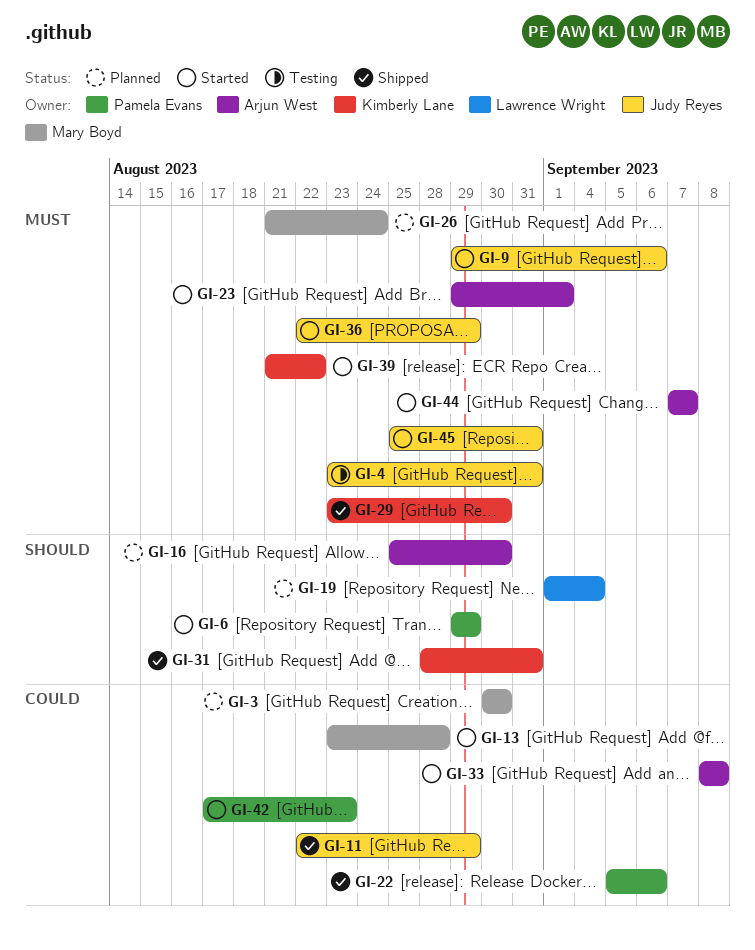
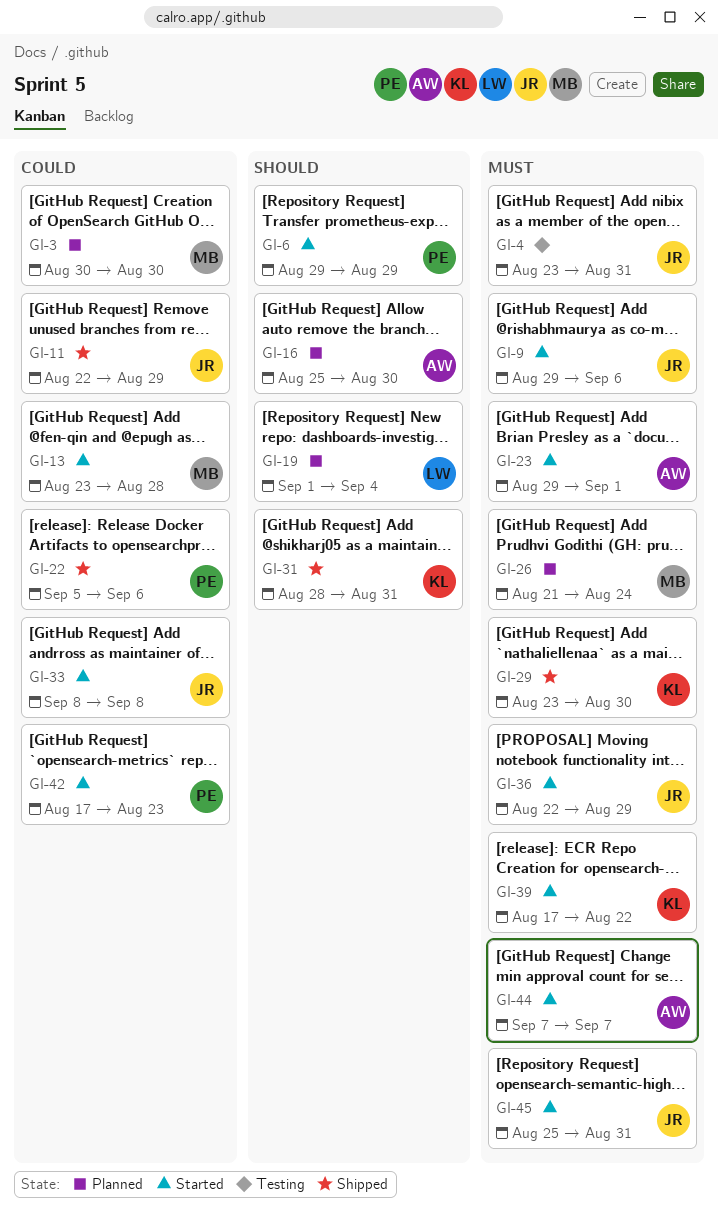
GI-33, owner: Arjun West -> Judy Reyes
GI-39, start: Aug 21 -> Aug 17

